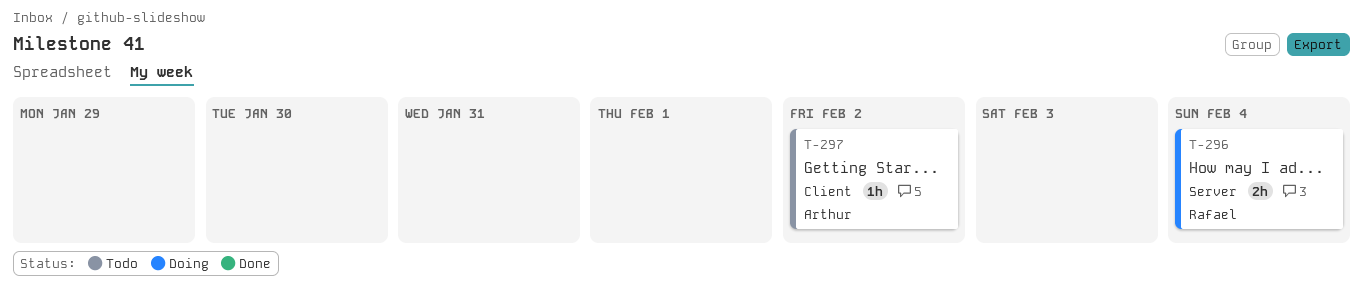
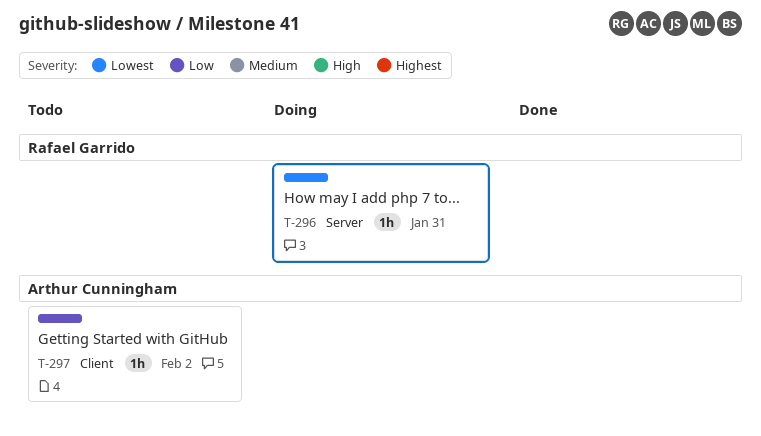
T-296, estimate: 2h -> 1h
T-296, due: Feb 4 -> Jan 31

